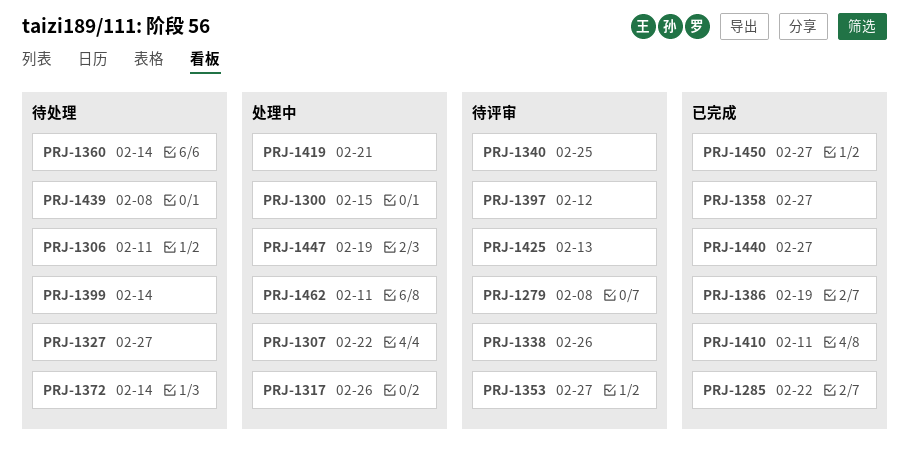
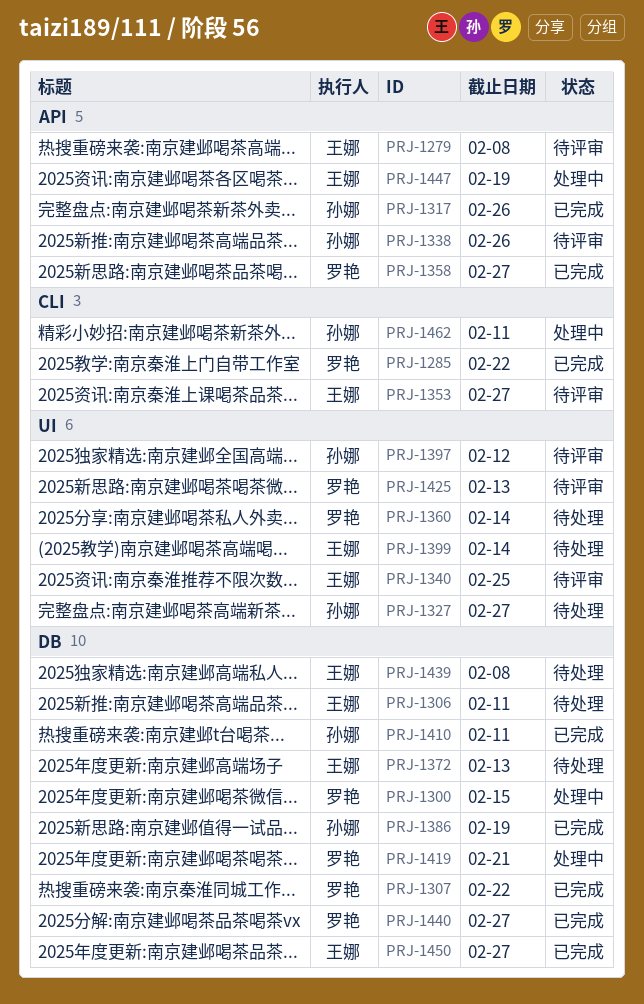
PRJ-1307, status: 处理中 -> 已完成
PRJ-1317, status: 处理中 -> 已完成
PRJ-1372, due: Feb 14 -> Feb 13

